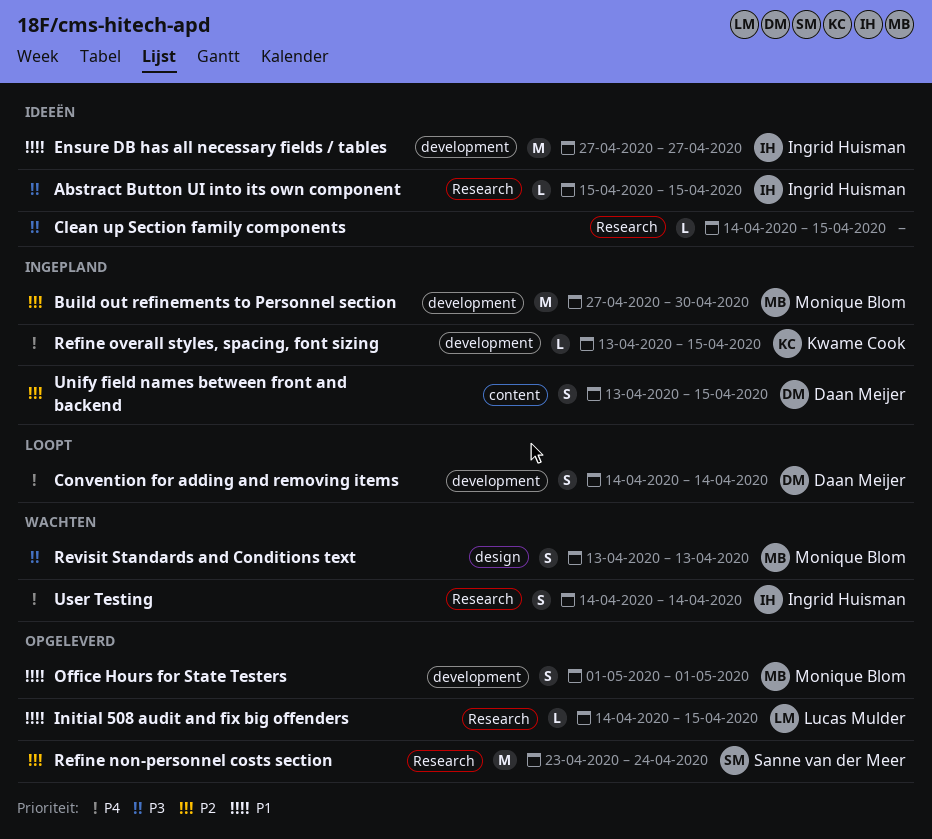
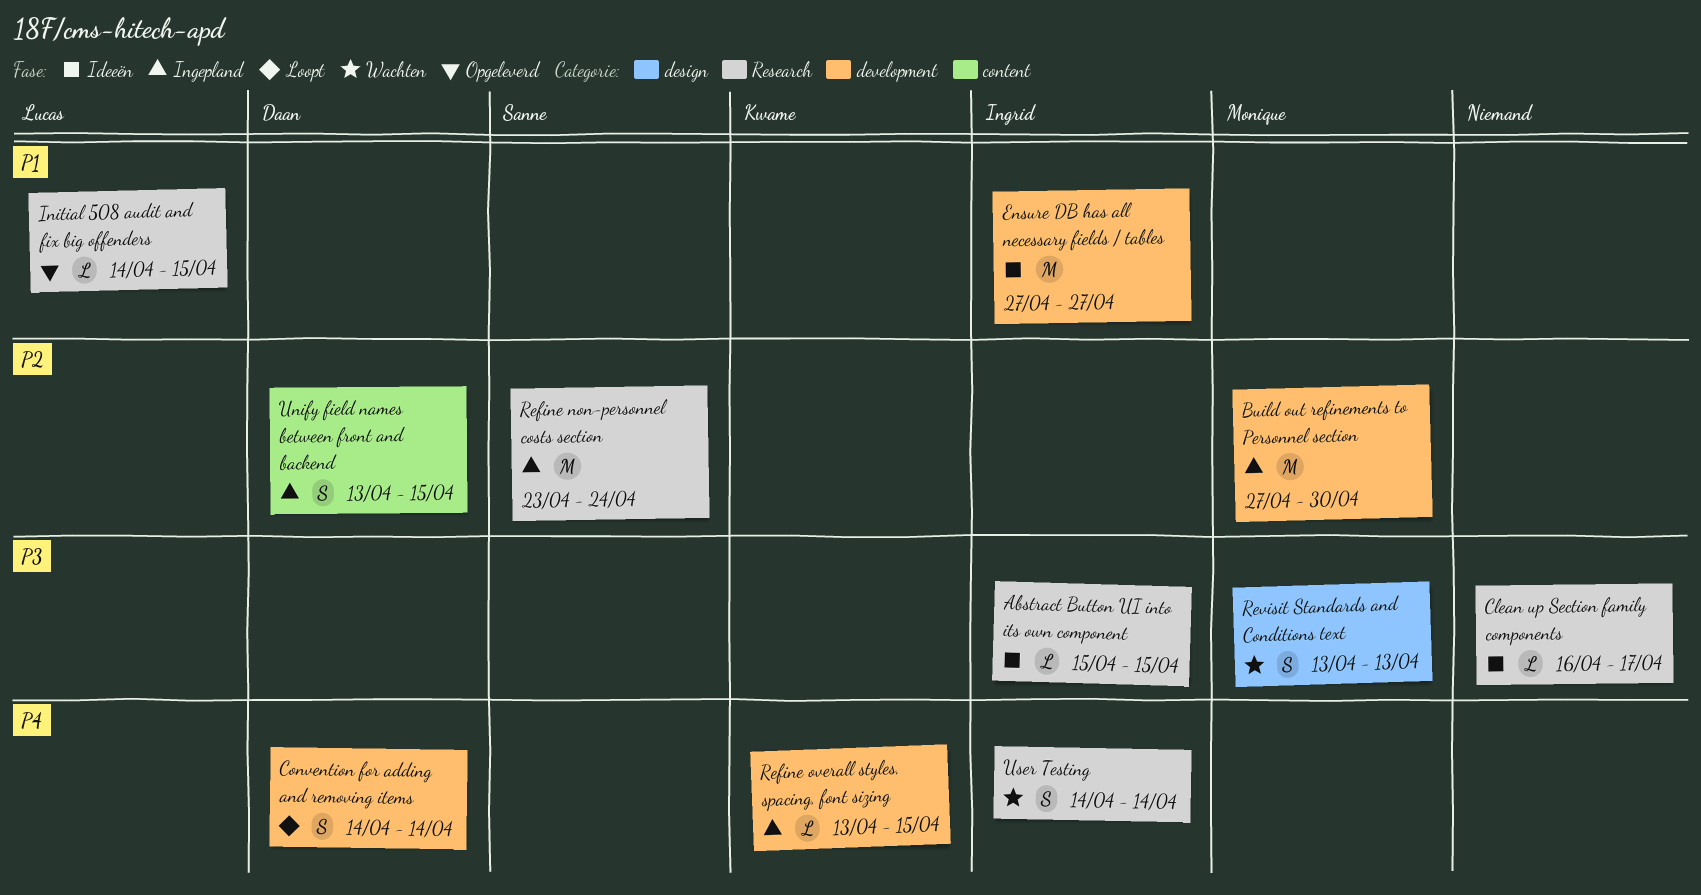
Clean up Section family components, start: Apr 14 -> Apr 16
Clean up Section family components, due: Apr 15 -> Apr 17
Office Hours for State Testers: present -> none
Refine non-personnel costs section, status: Opgeleverd -> Ingepland

